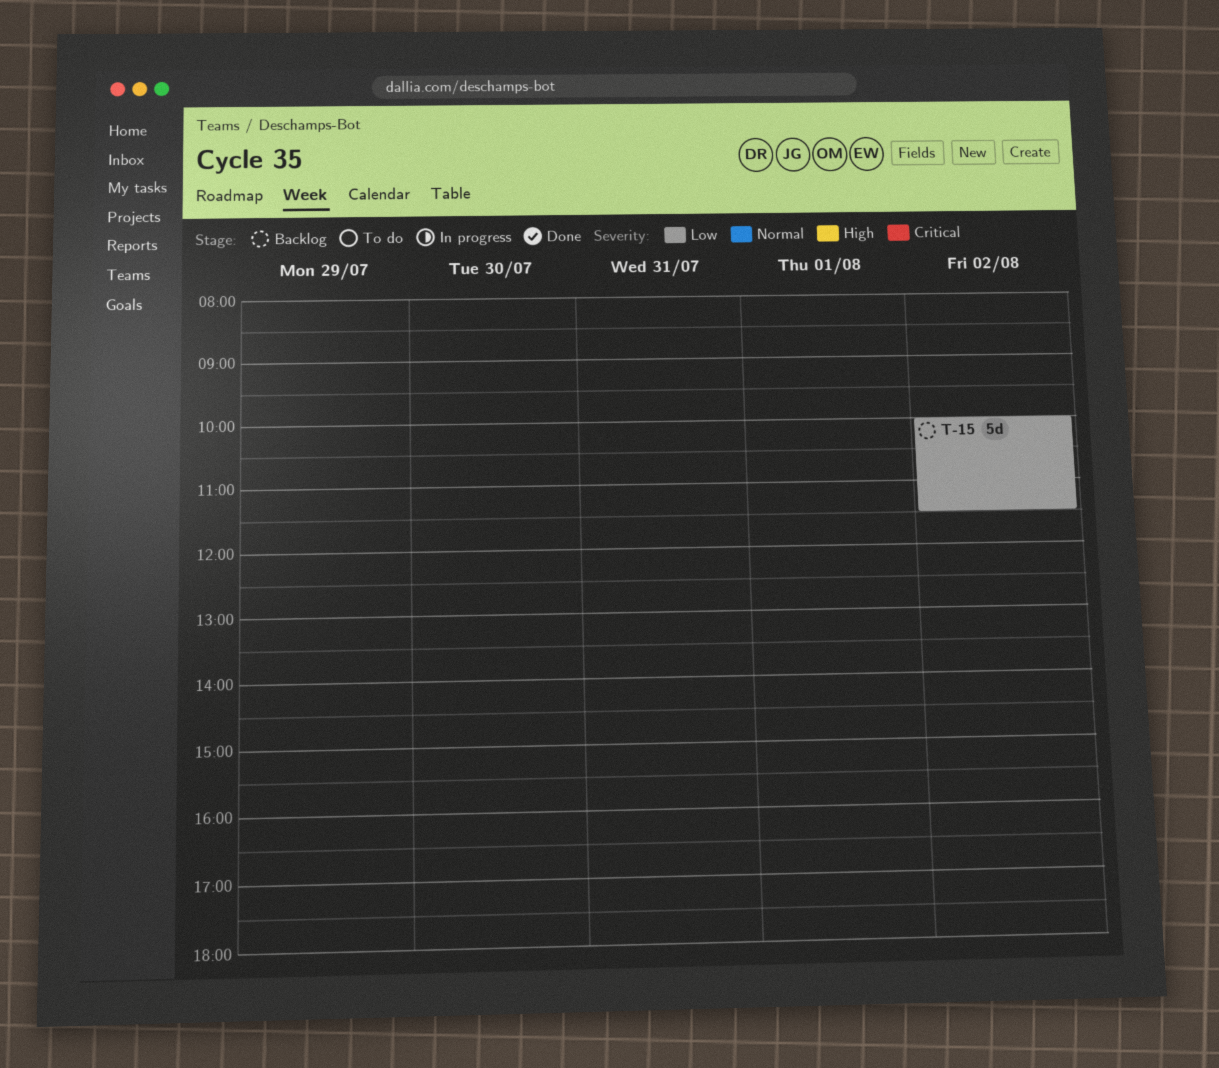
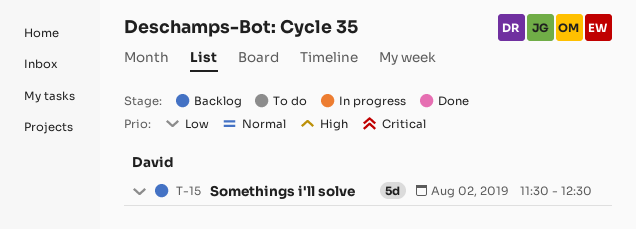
T-15, begins: 10:00 -> 11:30
T-15, ends: 11:30 -> 12:30

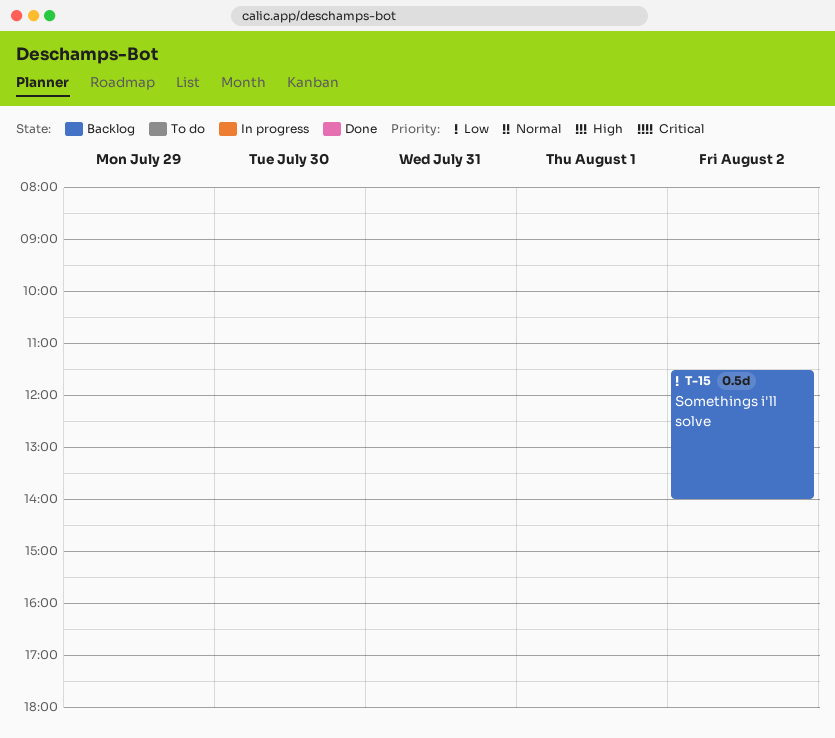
T-15, estimate: 5d -> 0.5d
T-15, ends: 12:30 -> 14:00

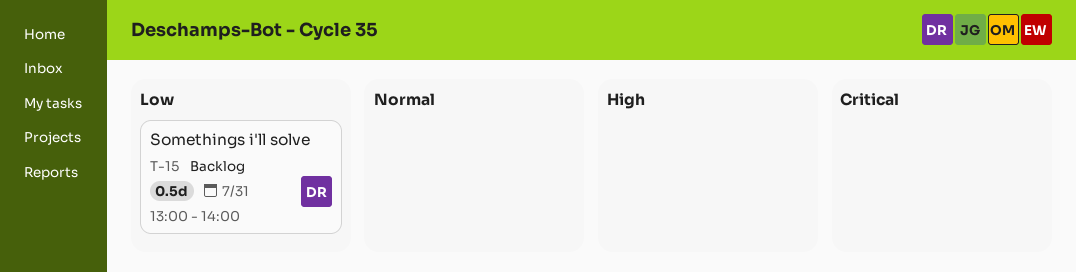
T-15, day: Aug 2 -> Jul 31
T-15, begins: 11:30 -> 13:00

